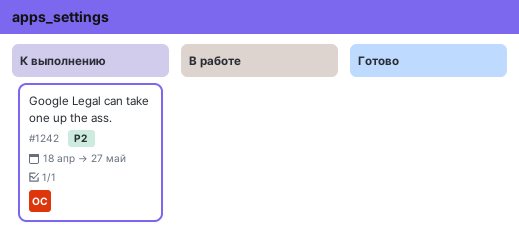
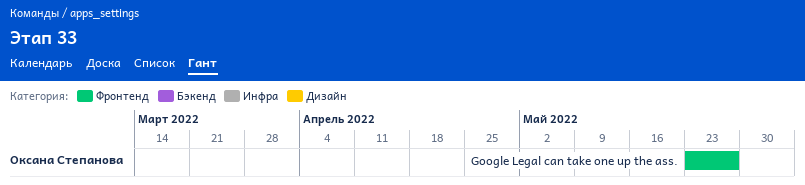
Google Legal can take one up the ass., start: Apr 18 -> May 23

